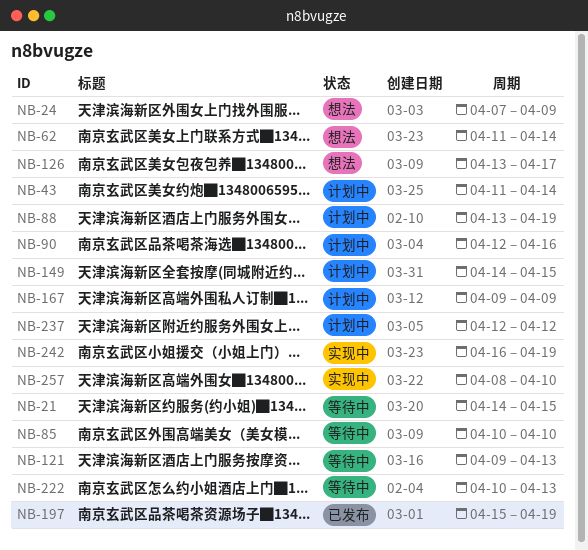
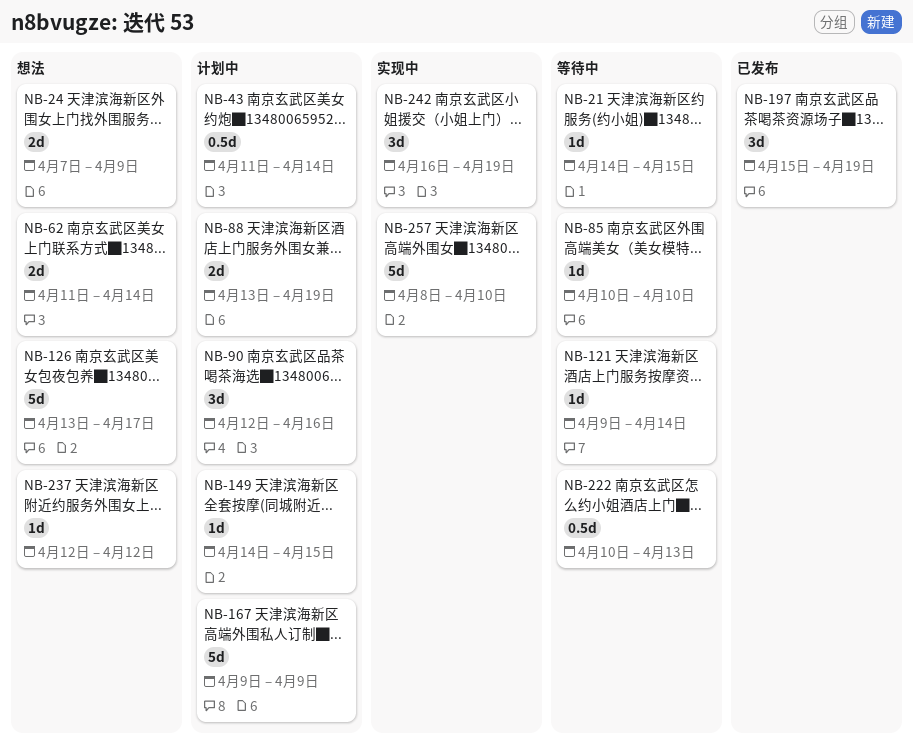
NB-121, due: Apr 13 -> Apr 14
NB-237, status: 计划中 -> 想法

